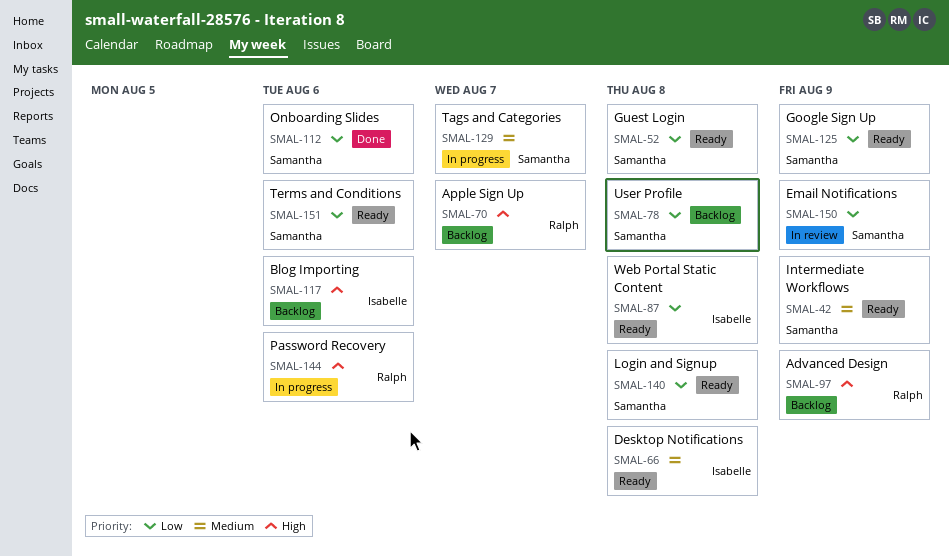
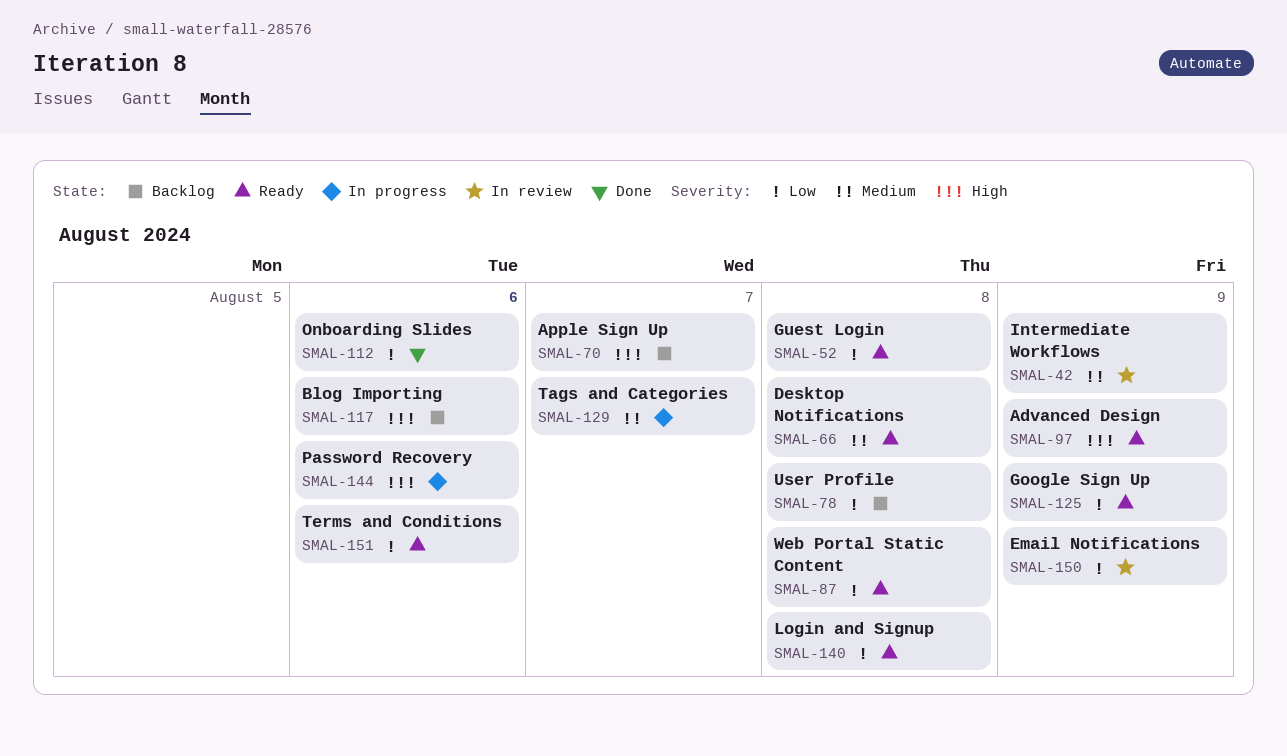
SMAL-42, status: Ready -> In review
SMAL-97, status: Backlog -> Ready

